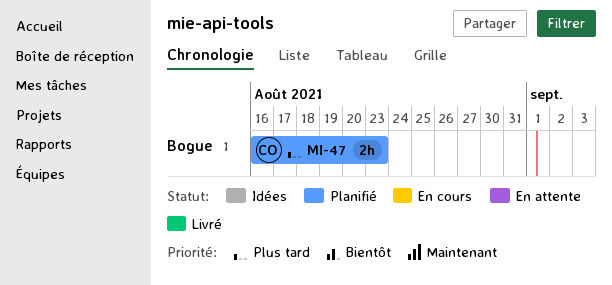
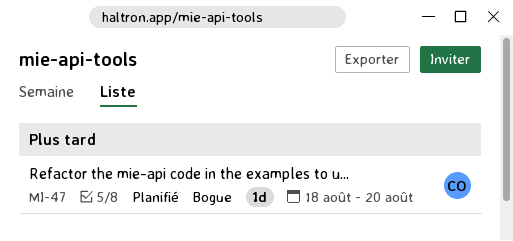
MI-47, estimate: 2h -> 1d
MI-47, start: Aug 16 -> Aug 18
MI-47, due: Aug 23 -> Aug 20

